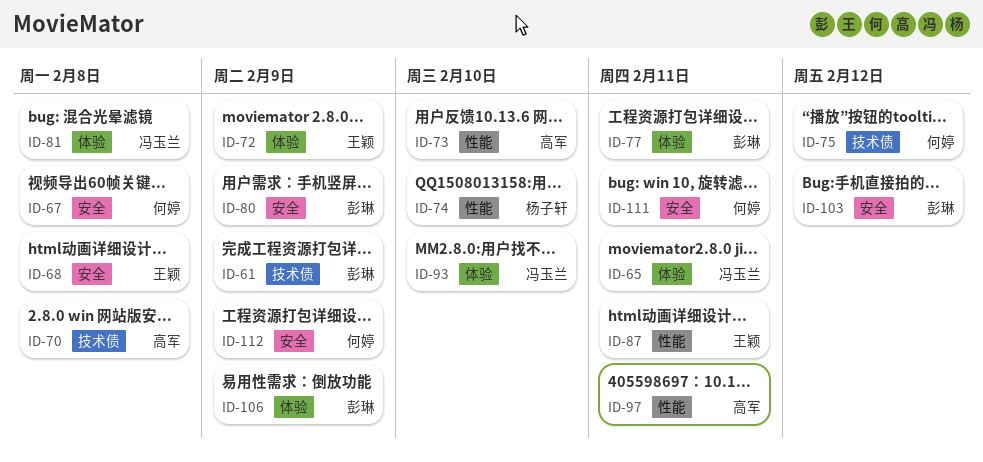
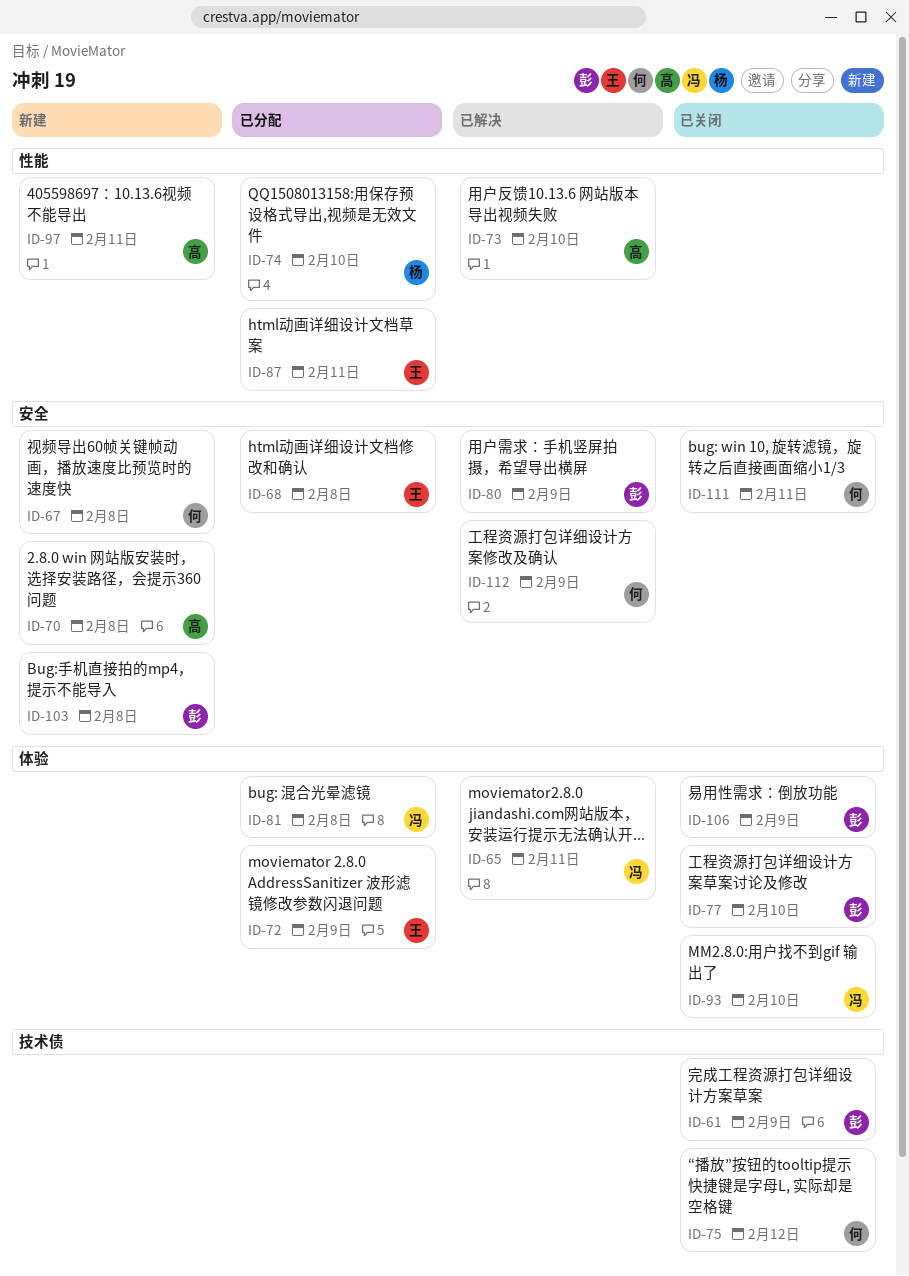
ID-70, label: 技术债 -> 安全
ID-77, due: Feb 11 -> Feb 10
ID-103, due: Feb 12 -> Feb 8

